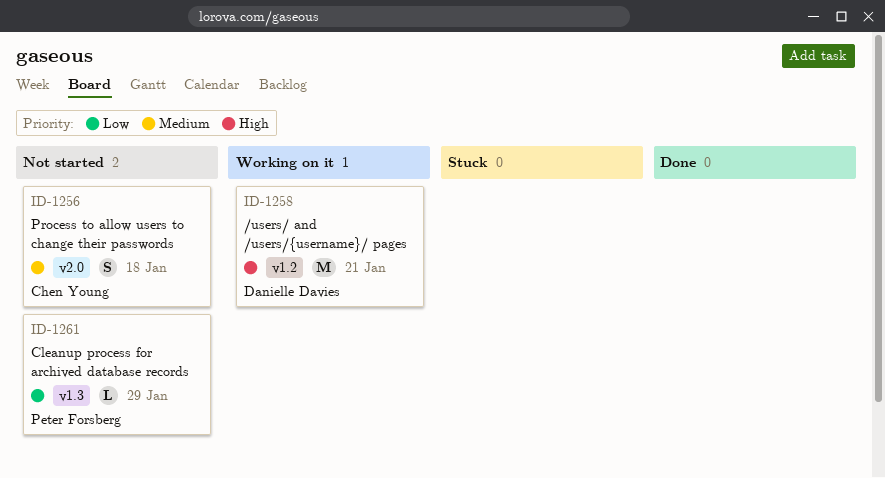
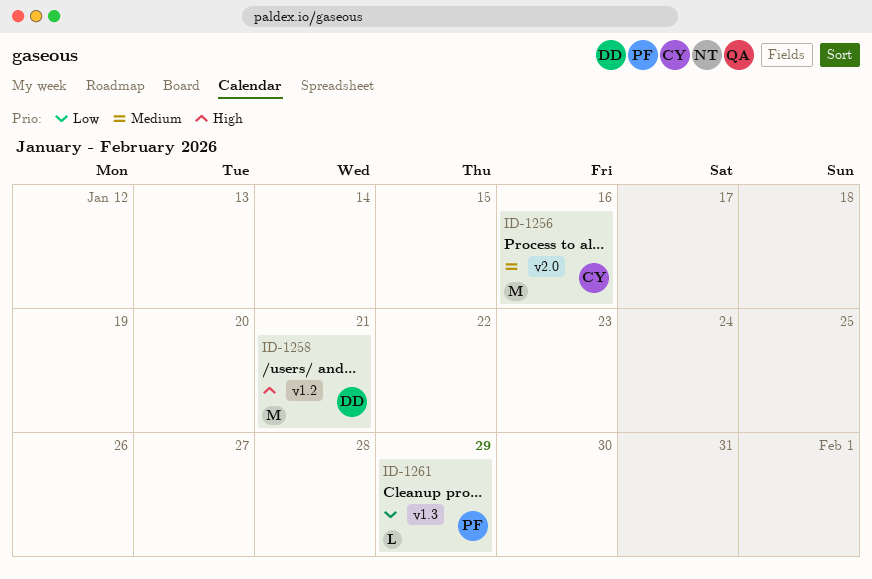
ID-1256, estimate: S -> M
ID-1256, due: Jan 18 -> Jan 16

